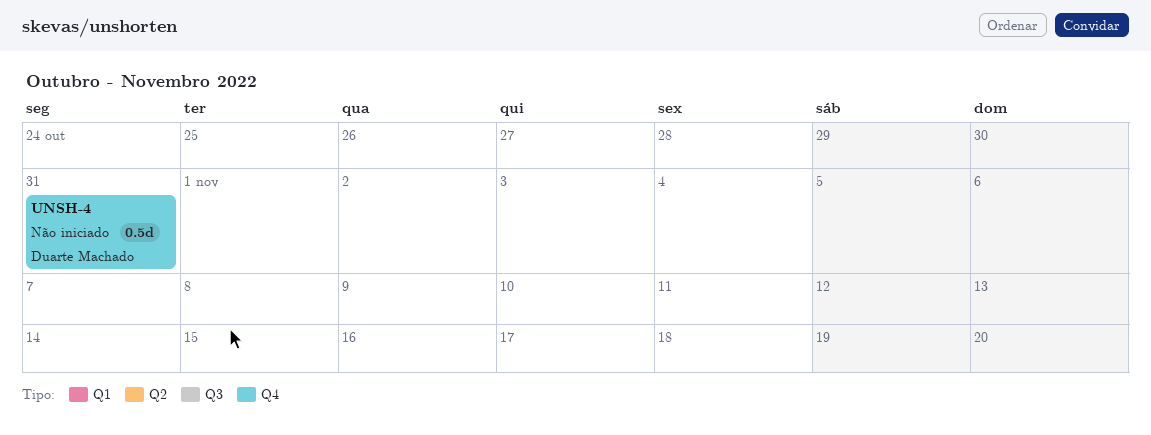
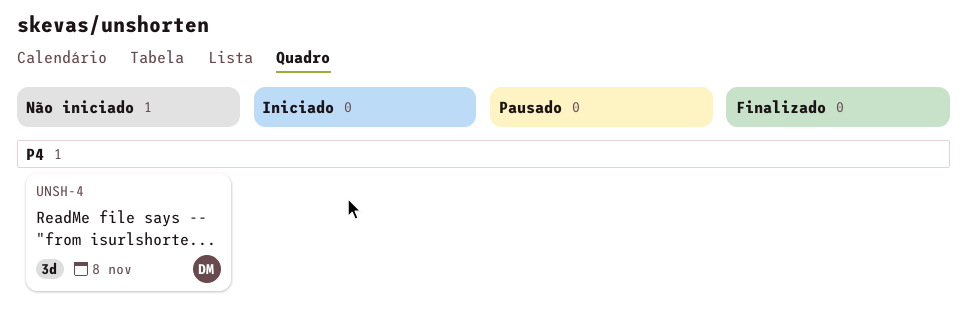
UNSH-4, estimate: 0.5d -> 3d
UNSH-4, due: Oct 31 -> Nov 8

